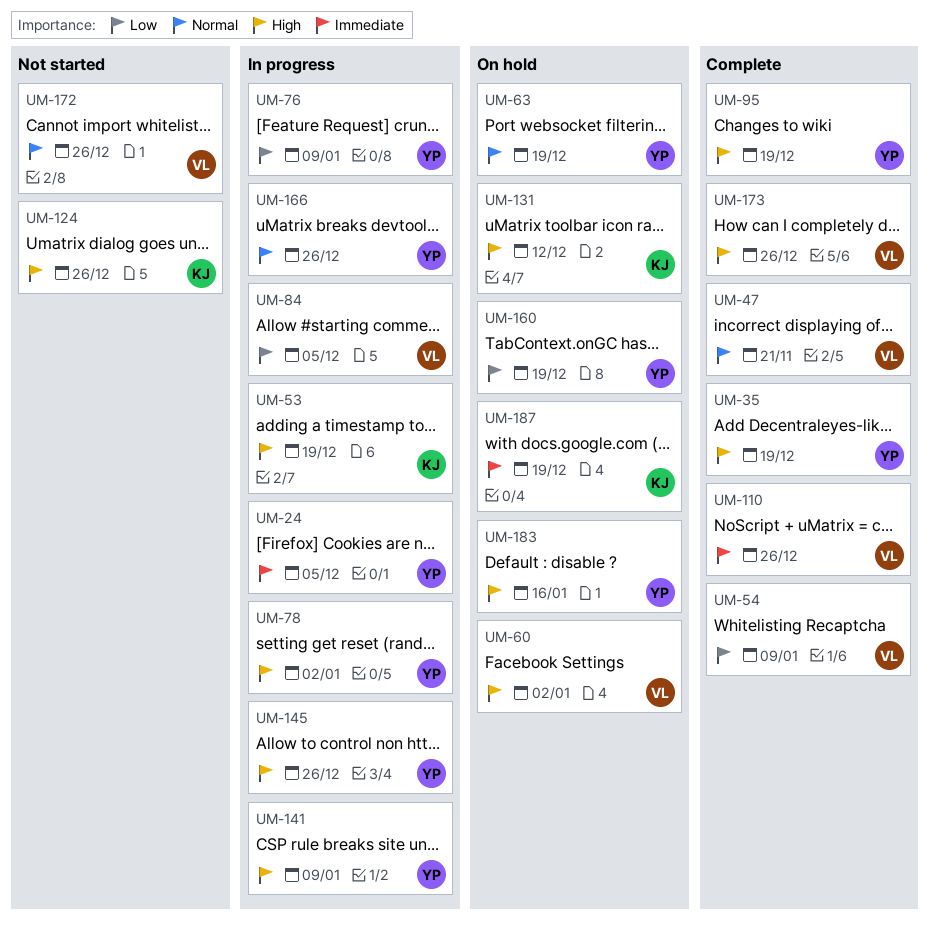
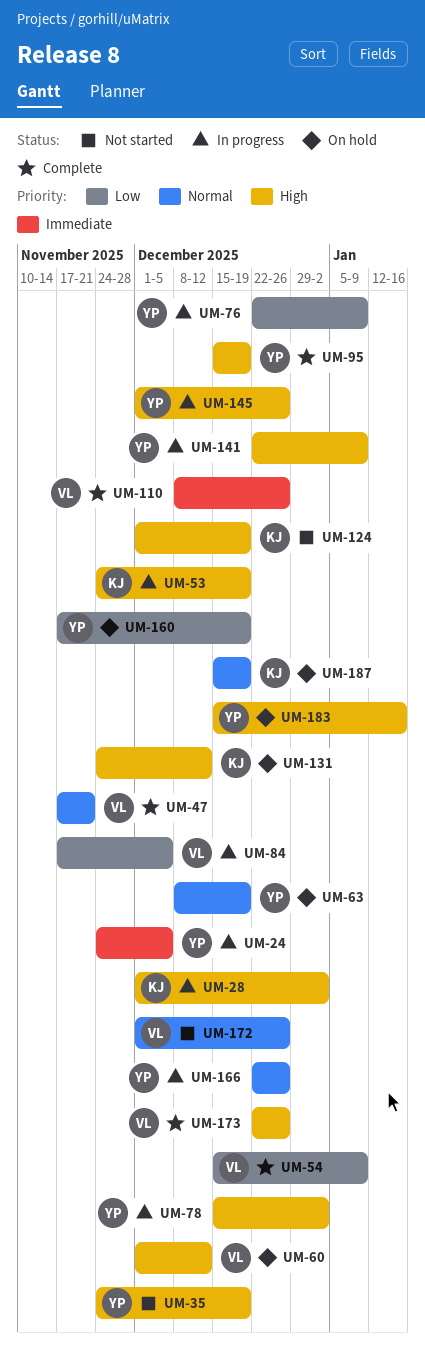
UM-28: none -> present
UM-35, status: Complete -> Not started
UM-60, due: Jan 2 -> Dec 12
UM-124, due: Dec 26 -> Dec 19
UM-187, priority: Immediate -> Normal

